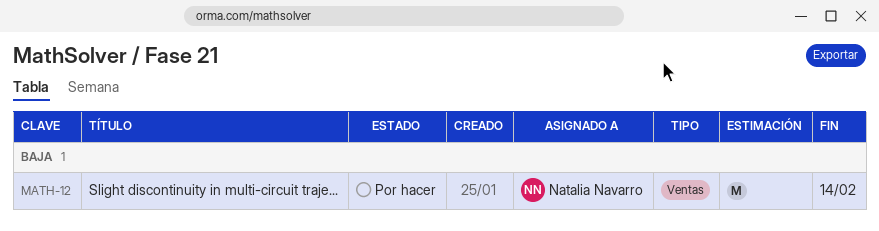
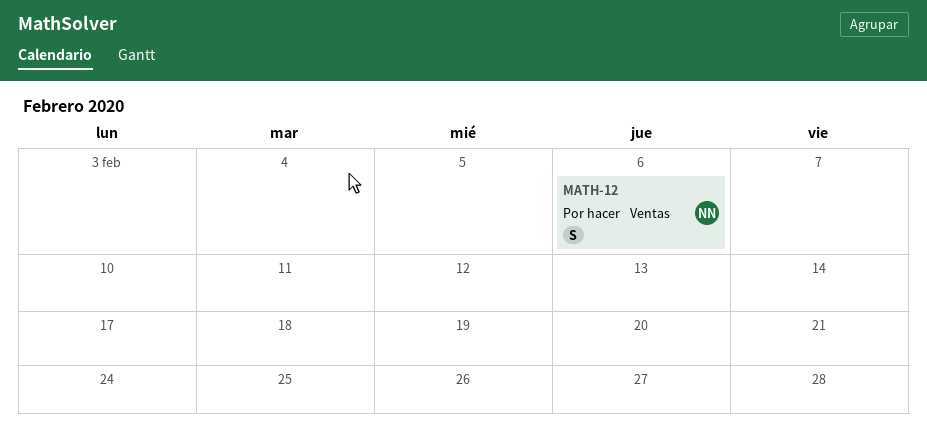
MATH-12, estimate: M -> S
MATH-12, due: Feb 14 -> Feb 6

